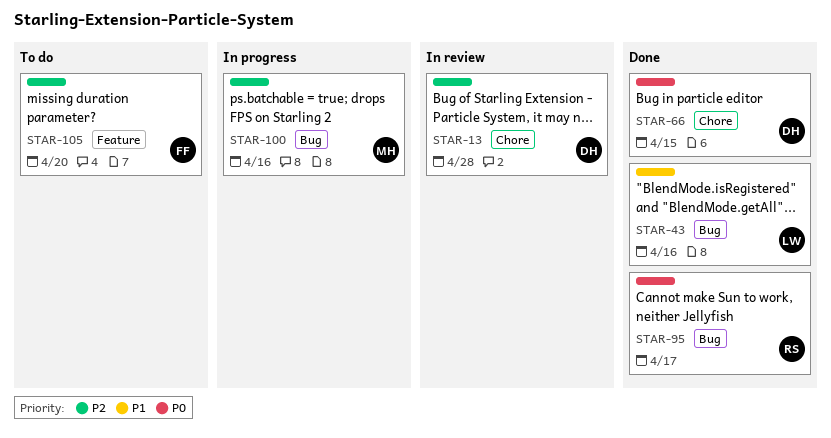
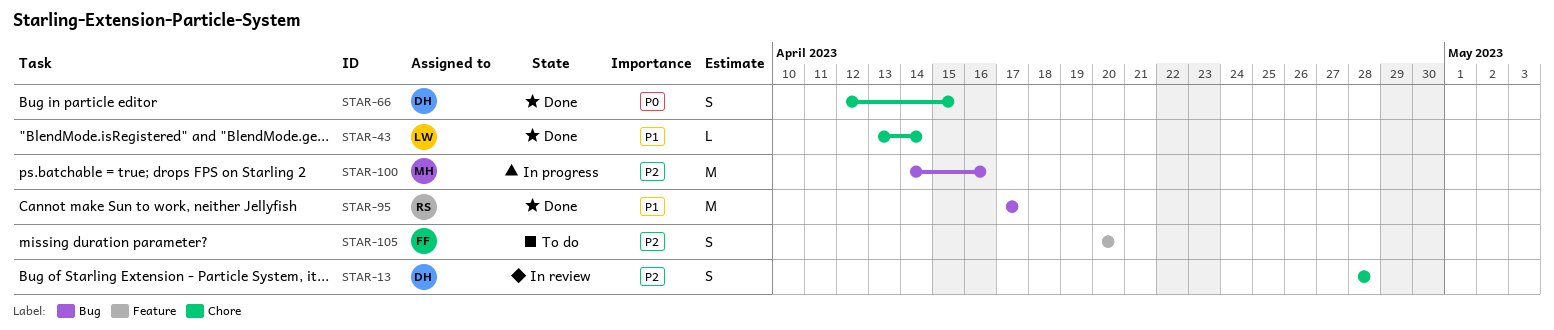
STAR-43, label: Bug -> Chore
STAR-43, due: Apr 16 -> Apr 14
STAR-95, priority: P0 -> P1

